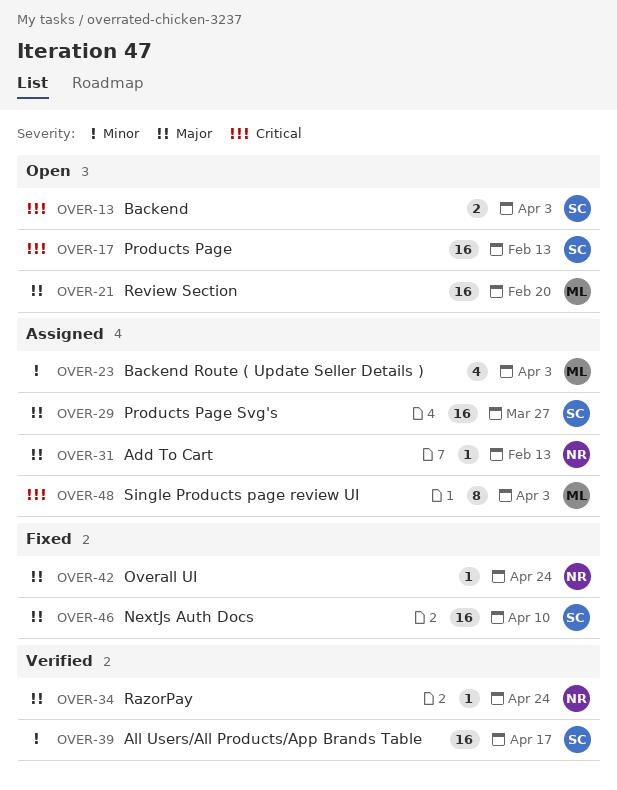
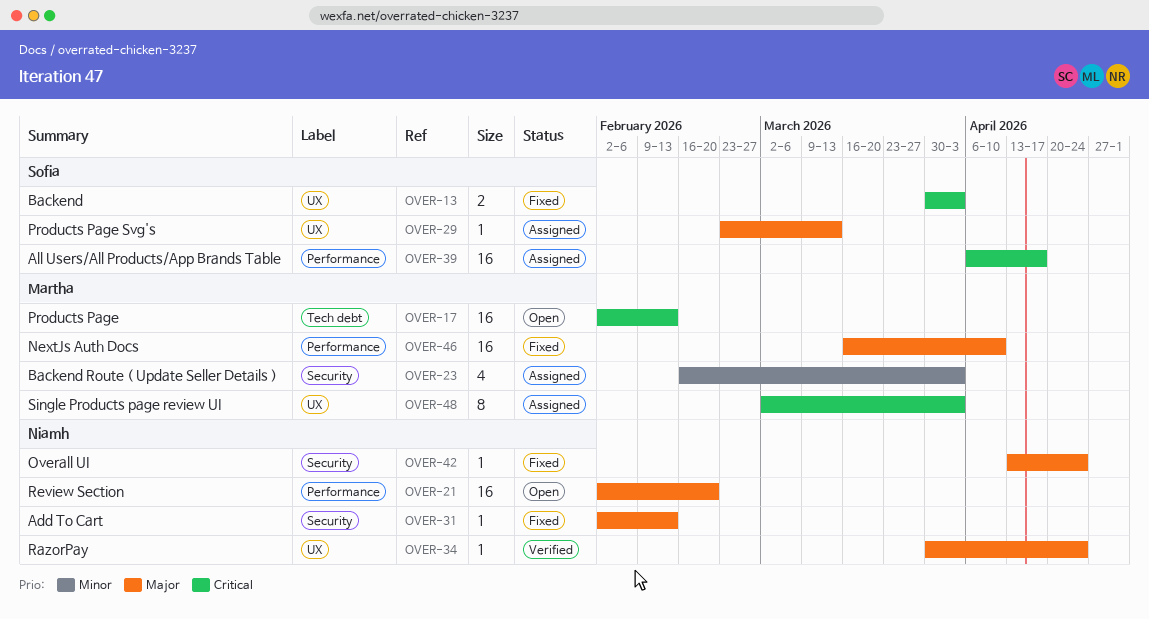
OVER-13, status: Open -> Fixed
OVER-17, owner: Sofia -> Martha
OVER-21, owner: Martha -> Niamh
OVER-29, estimate: 16 -> 1
OVER-29, due: Mar 27 -> Mar 13
OVER-31, status: Assigned -> Fixed
OVER-39, status: Verified -> Assigned
OVER-39, priority: Minor -> Critical
OVER-46, owner: Sofia -> Martha

